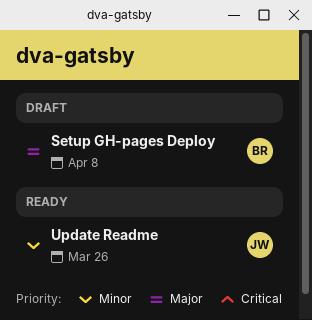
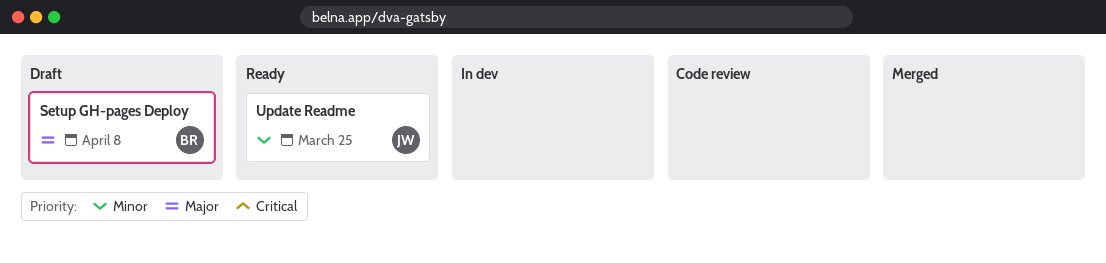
Update Readme, due: Mar 26 -> Mar 25

